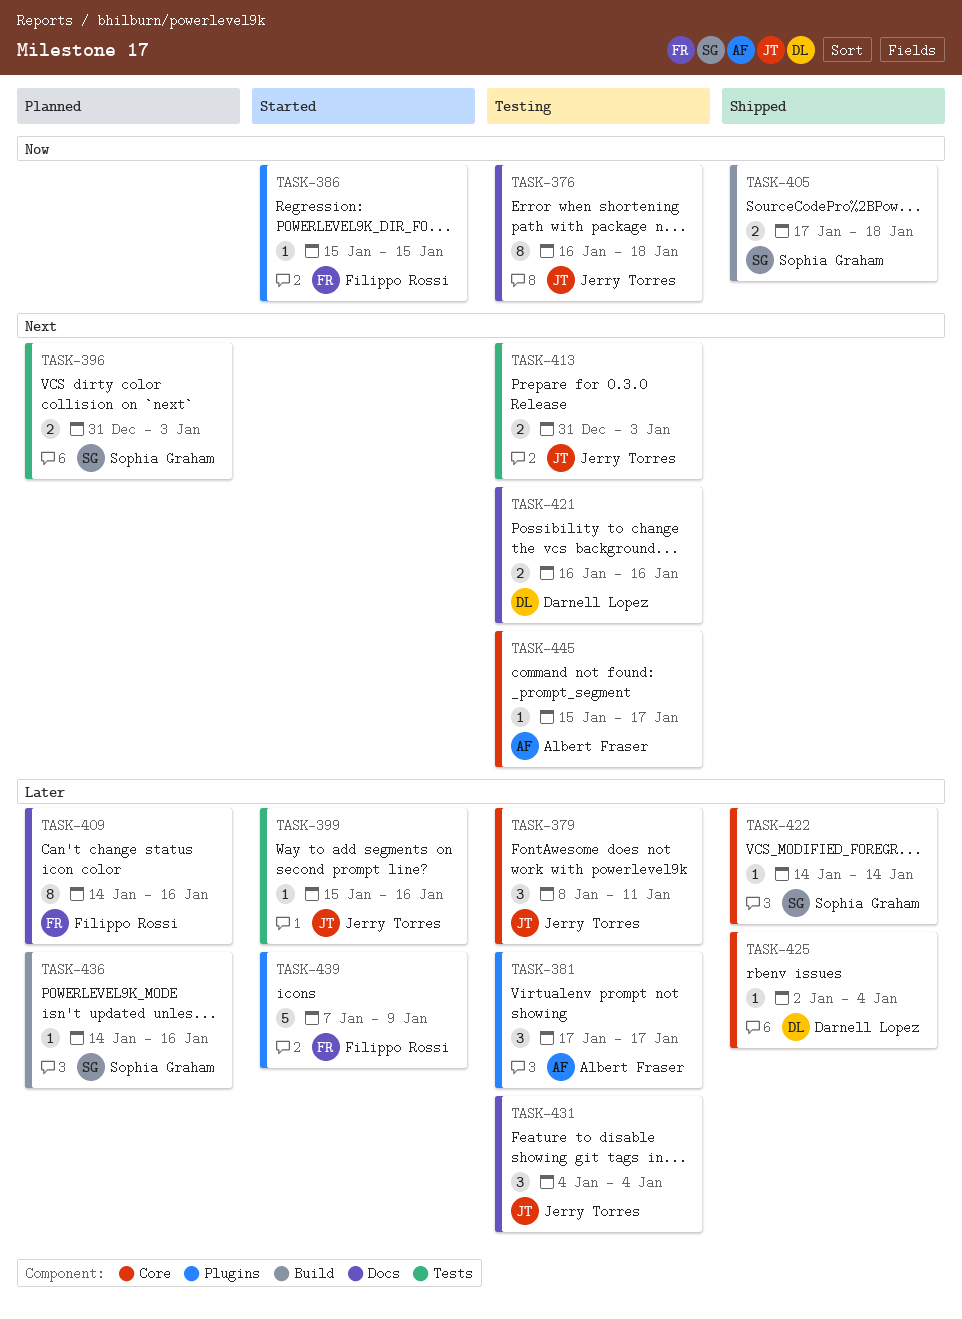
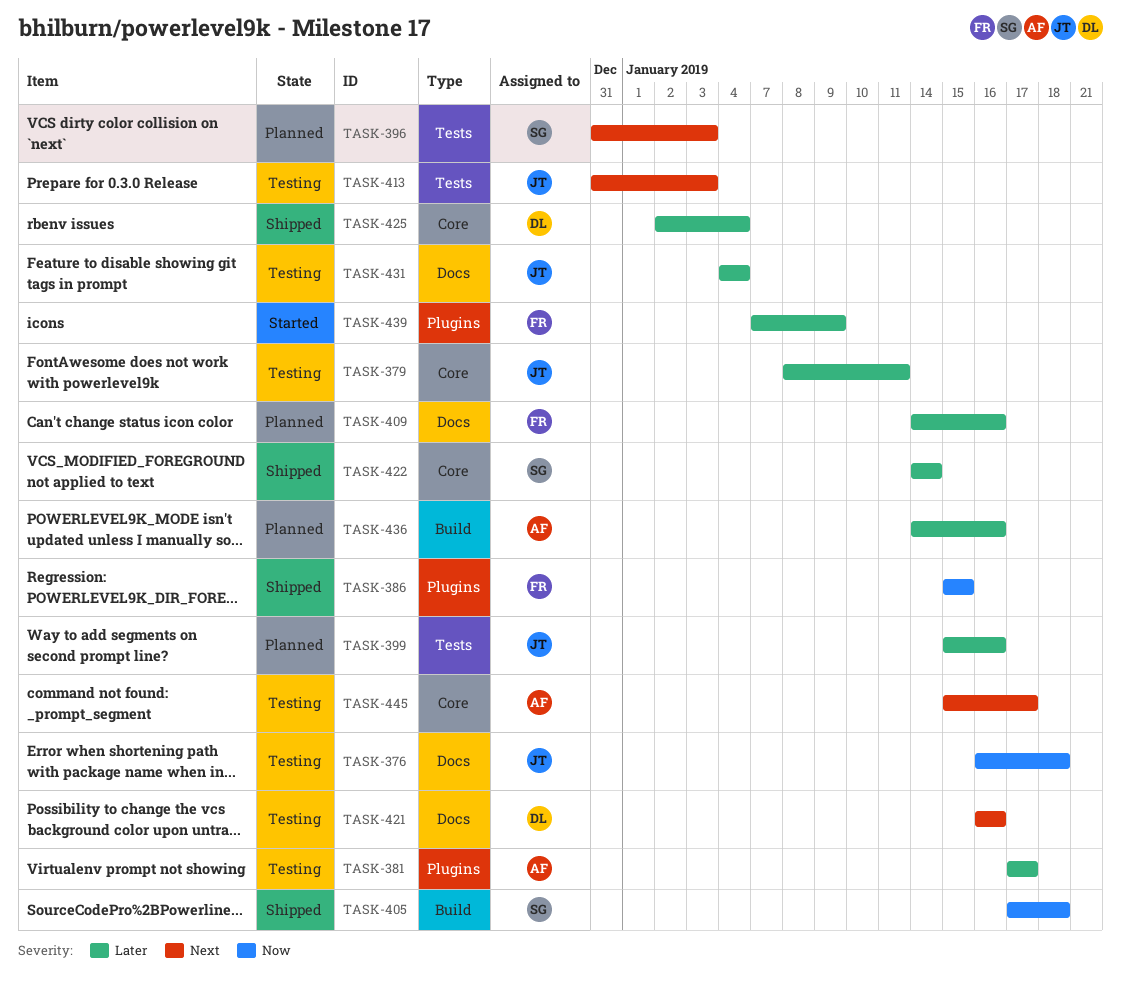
TASK-386, status: Started -> Shipped
TASK-399, status: Started -> Planned
TASK-436, owner: Sophia Graham -> Albert Fraser

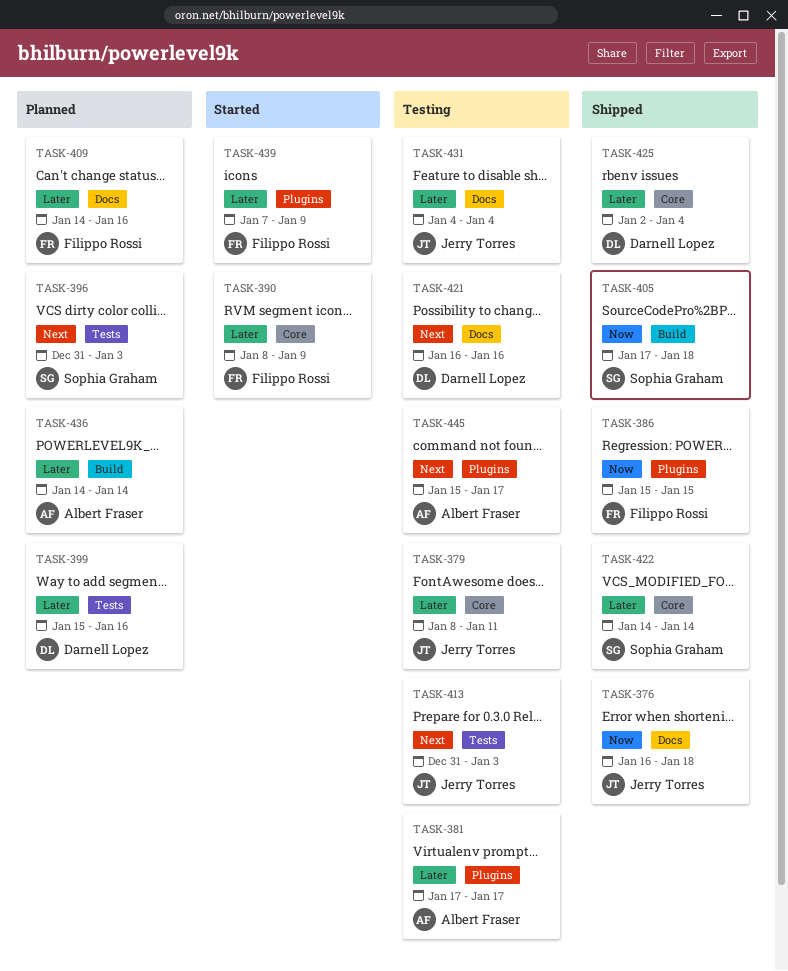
TASK-376, status: Testing -> Shipped
TASK-390: none -> present
TASK-399, owner: Jerry Torres -> Darnell Lopez
TASK-436, due: Jan 16 -> Jan 14
TASK-445, label: Core -> Plugins

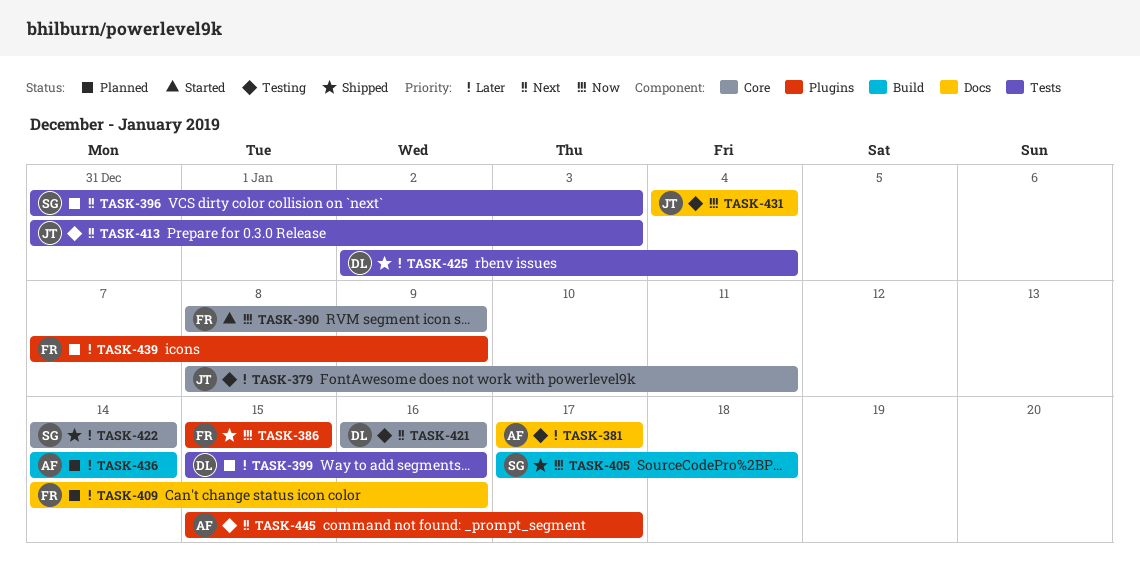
TASK-376: present -> none
TASK-381, label: Plugins -> Docs
TASK-390, priority: Later -> Now
TASK-421, label: Docs -> Core
TASK-425, label: Core -> Tests
TASK-431, priority: Later -> Now
TASK-439, status: Started -> Planned

